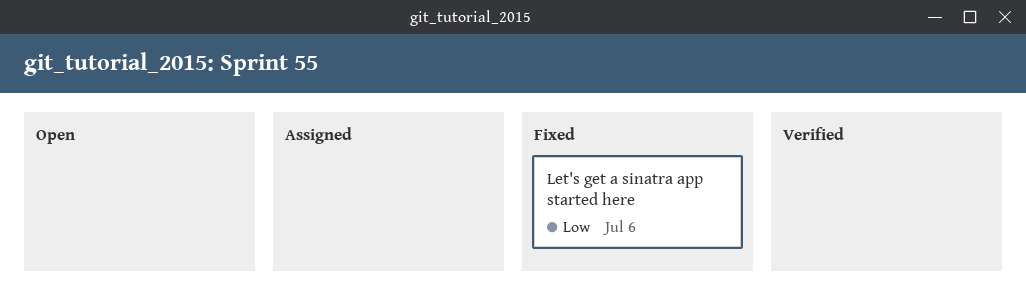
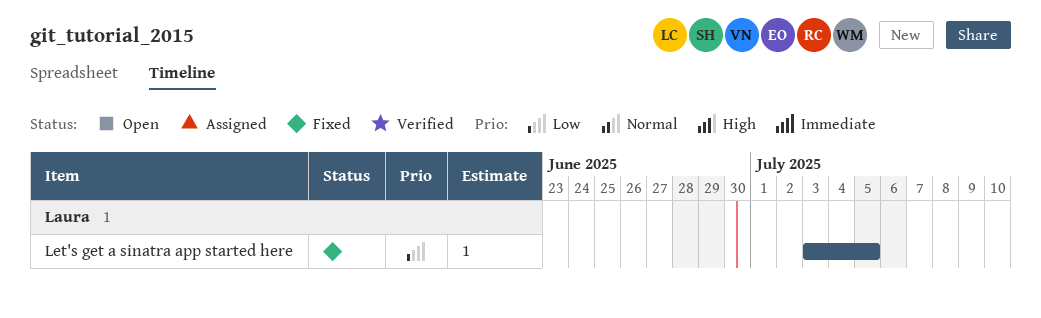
Let's get a sinatra app started here, due: Jul 6 -> Jul 5

